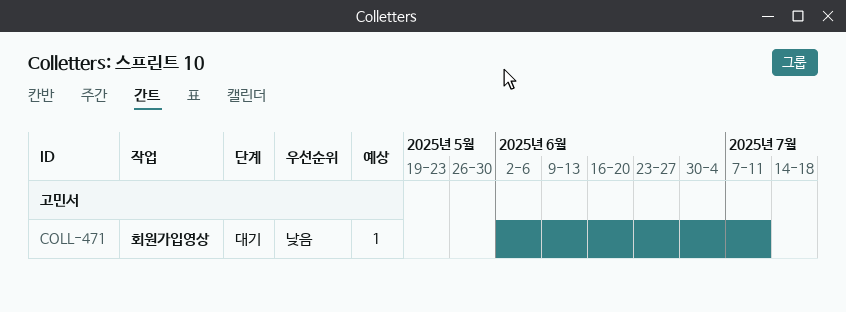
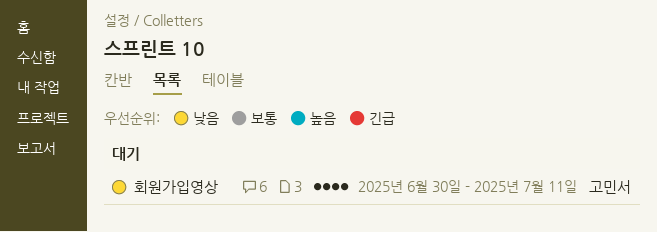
회원가입영상, estimate: 1 -> 4
회원가입영상, start: Jun 2 -> Jun 30

